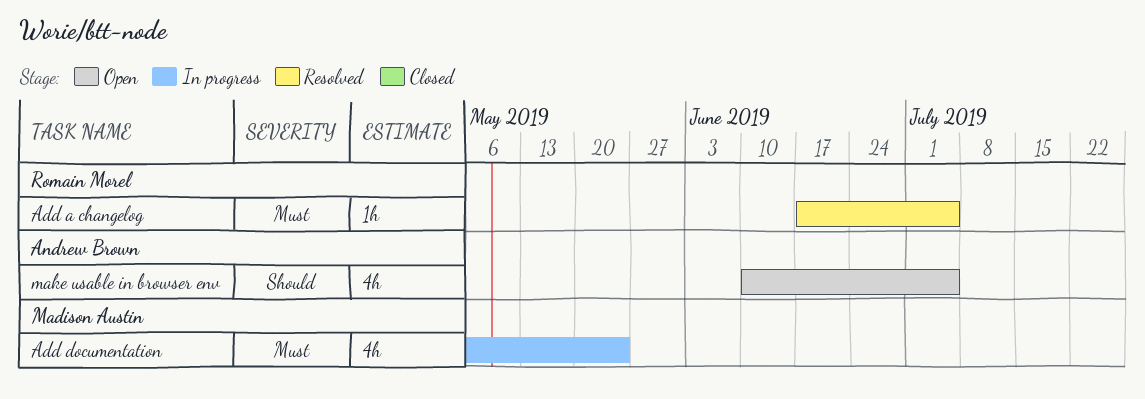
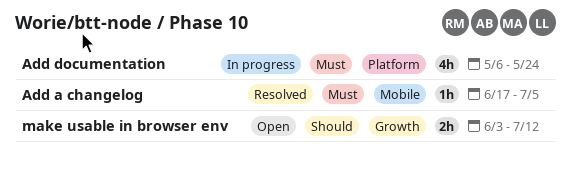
make usable in browser env, estimate: 4h -> 2h
make usable in browser env, start: Jun 10 -> Jun 3
make usable in browser env, due: Jul 5 -> Jul 12

